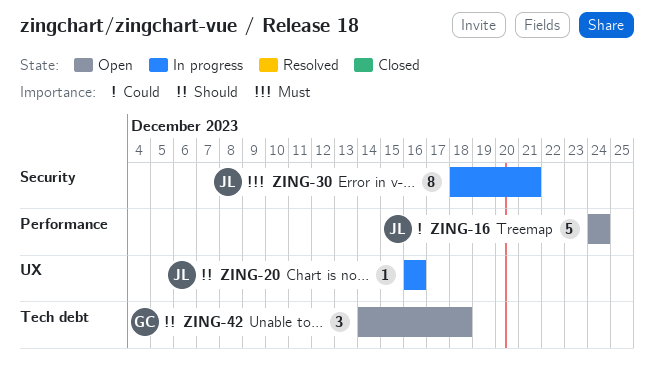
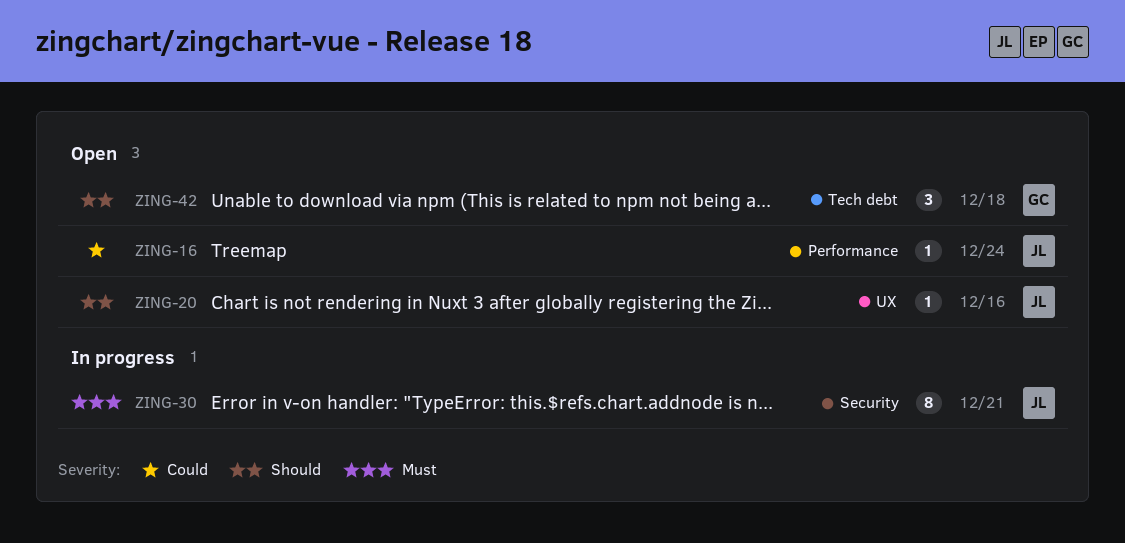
ZING-16, estimate: 5 -> 1
ZING-20, status: In progress -> Open

